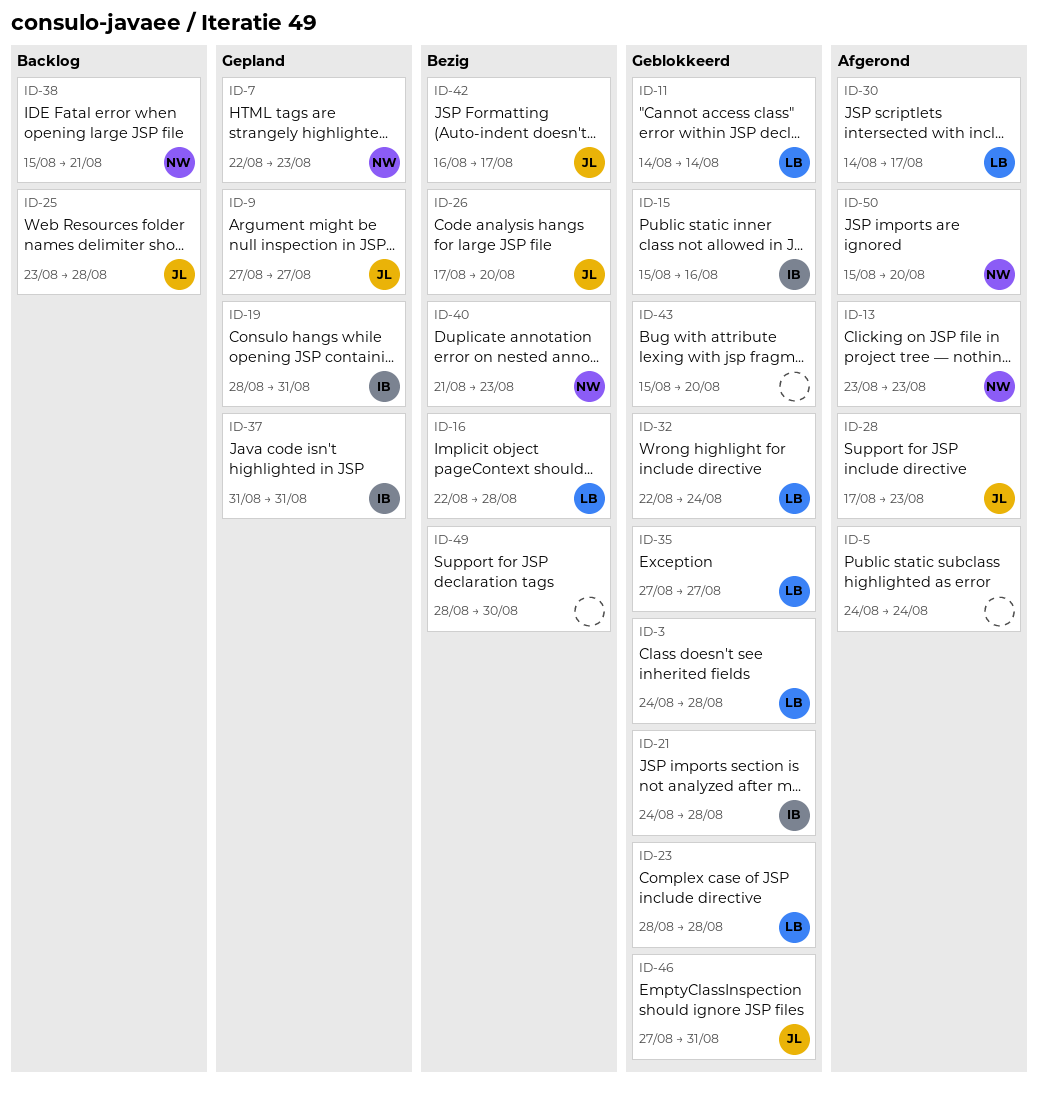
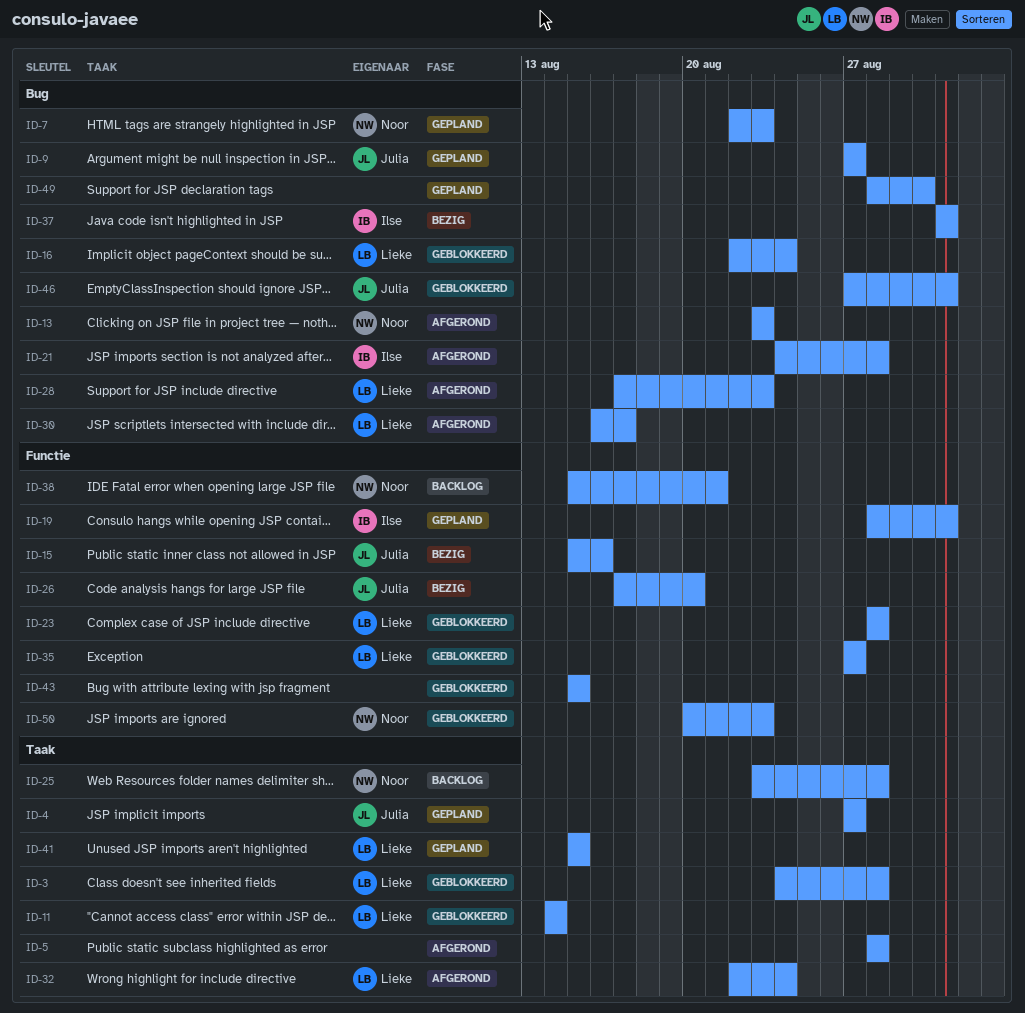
ID-4: none -> present
ID-5, start: Aug 24 -> Aug 28
ID-5, due: Aug 24 -> Aug 28
ID-15, status: Geblokkeerd -> Bezig
ID-15, owner: Ilse -> Julia
ID-16, status: Bezig -> Geblokkeerd
ID-16, due: Aug 28 -> Aug 24
ID-21, status: Geblokkeerd -> Afgerond
ID-25, owner: Julia -> Noor
ID-28, owner: Julia -> Lieke
ID-30, start: Aug 14 -> Aug 16
ID-32, status: Geblokkeerd -> Afgerond
ID-37, status: Gepland -> Bezig
ID-40: present -> none
ID-41: none -> present
ID-42: present -> none
ID-43, due: Aug 20 -> Aug 15
ID-49, status: Bezig -> Gepland
ID-50, status: Afgerond -> Geblokkeerd
ID-50, start: Aug 15 -> Aug 20
ID-50, due: Aug 20 -> Aug 23

